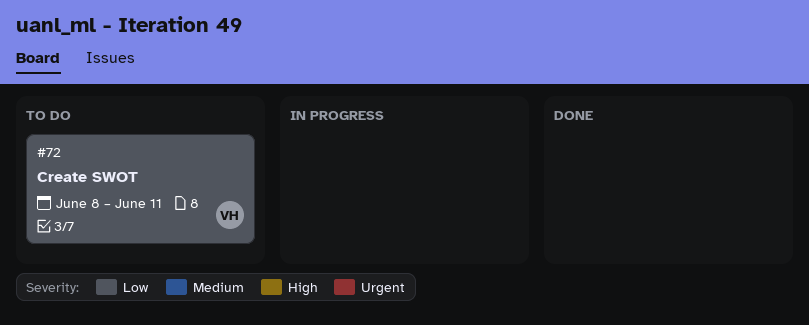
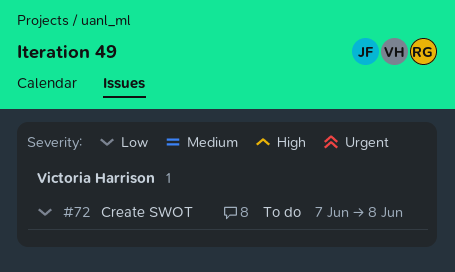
#72, start: Jun 8 -> Jun 7
#72, due: Jun 11 -> Jun 8

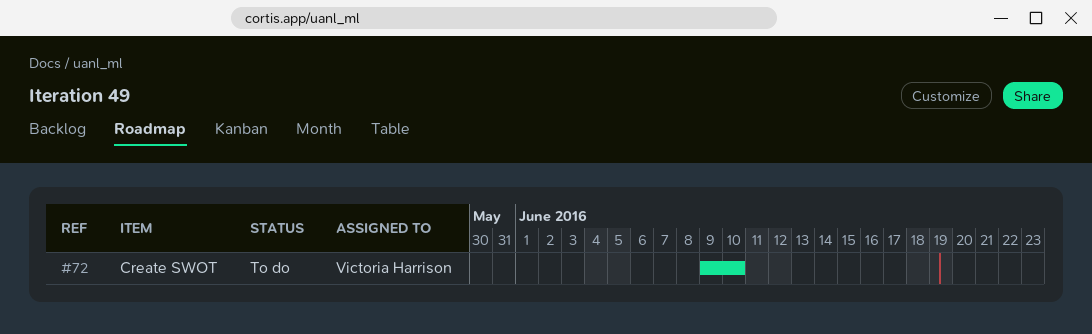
#72, start: Jun 7 -> Jun 9
#72, due: Jun 8 -> Jun 10

